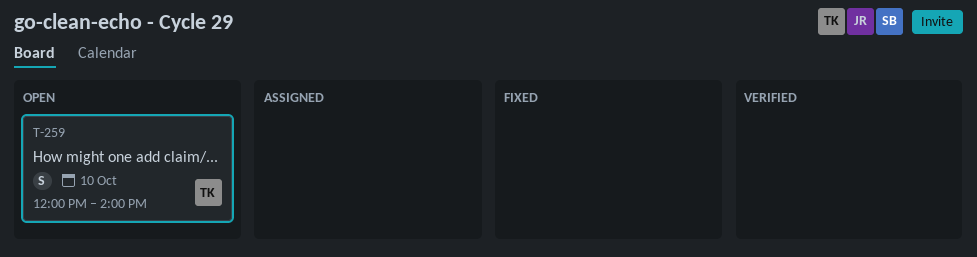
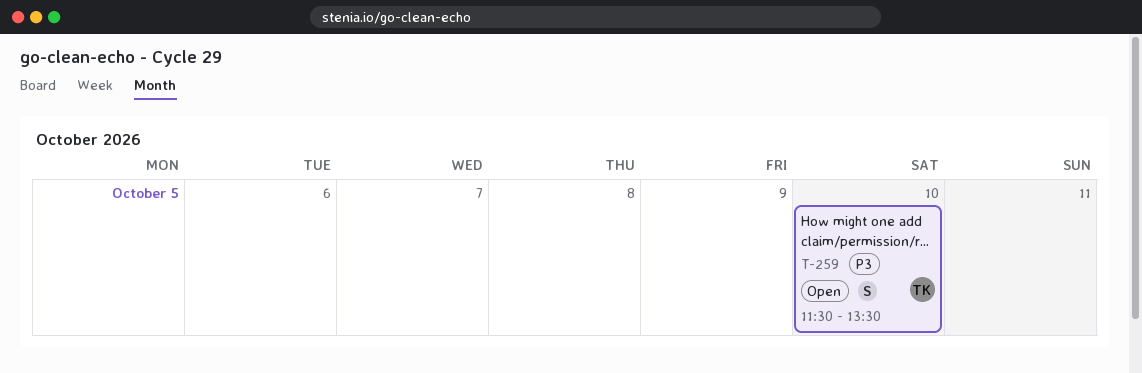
T-259, begins: 12:00 -> 11:30
T-259, ends: 14:00 -> 13:30

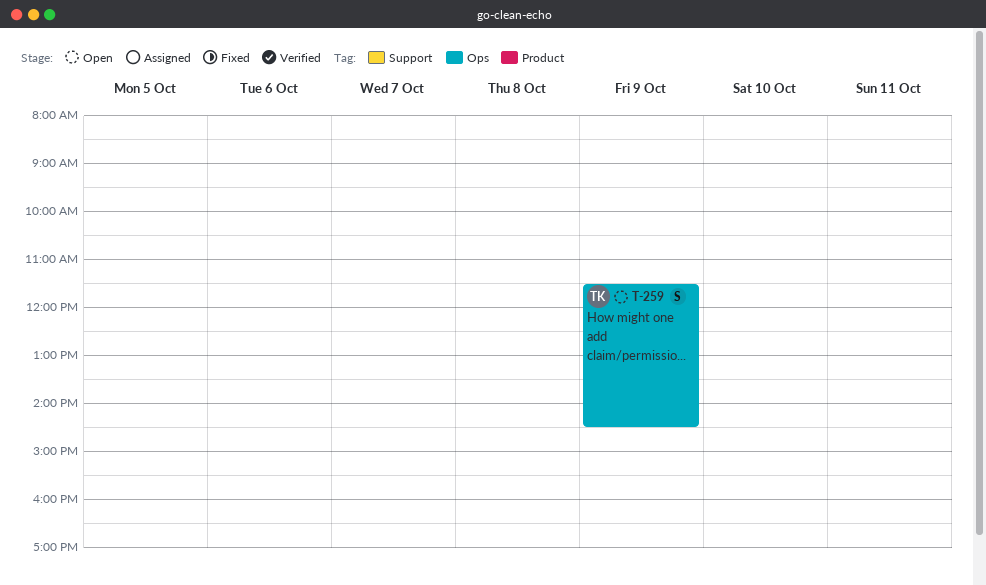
T-259, day: Oct 10 -> Oct 9
T-259, ends: 13:30 -> 14:30

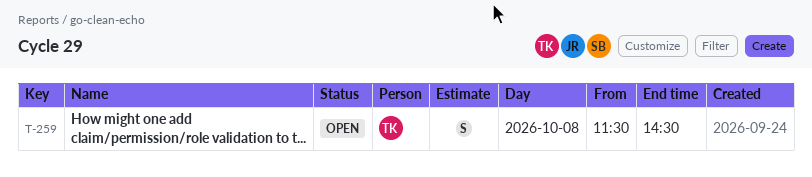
T-259, day: Oct 9 -> Oct 8

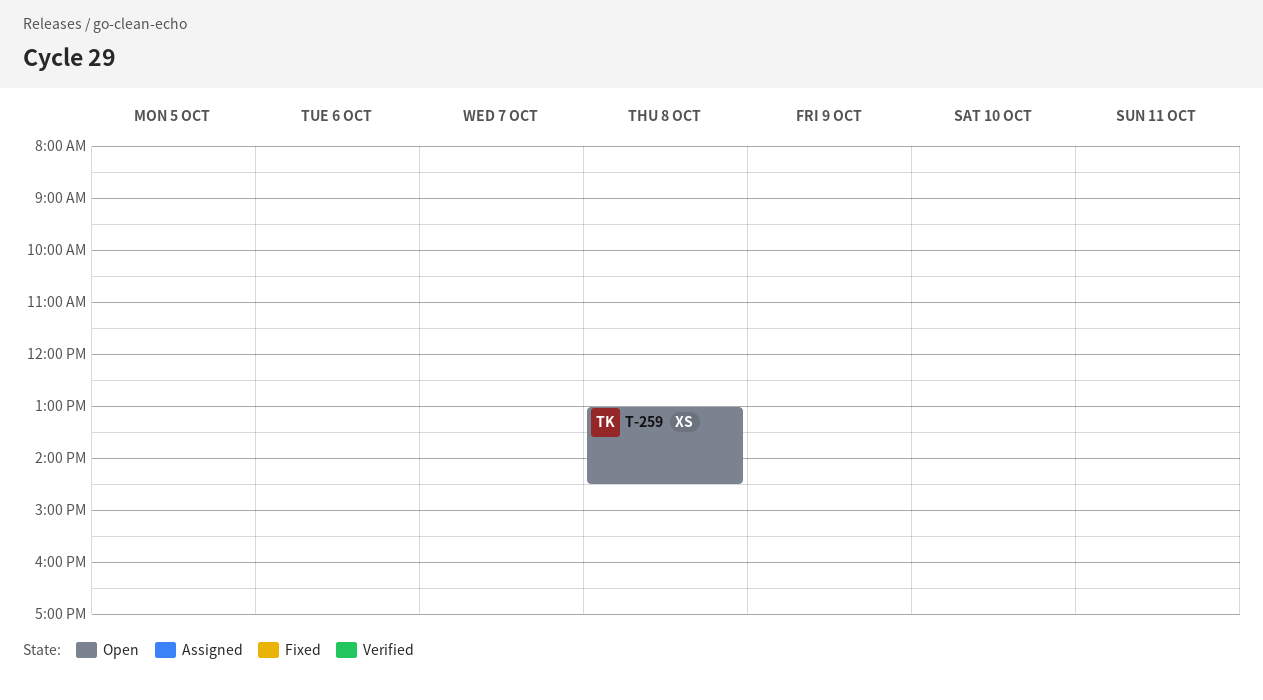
T-259, estimate: S -> XS
T-259, begins: 11:30 -> 13:00

